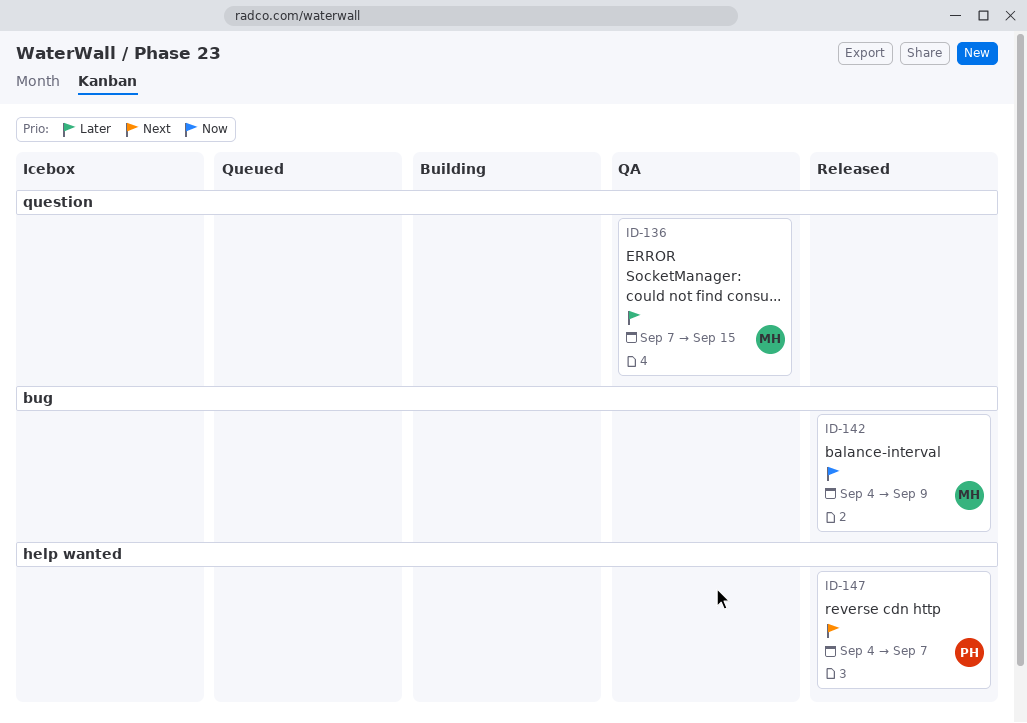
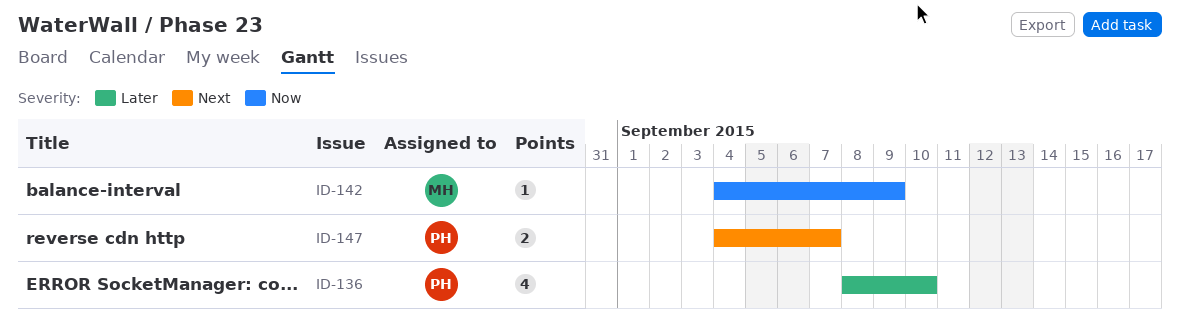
ID-136, owner: MH -> PH
ID-136, start: Sep 7 -> Sep 8
ID-136, due: Sep 15 -> Sep 10

